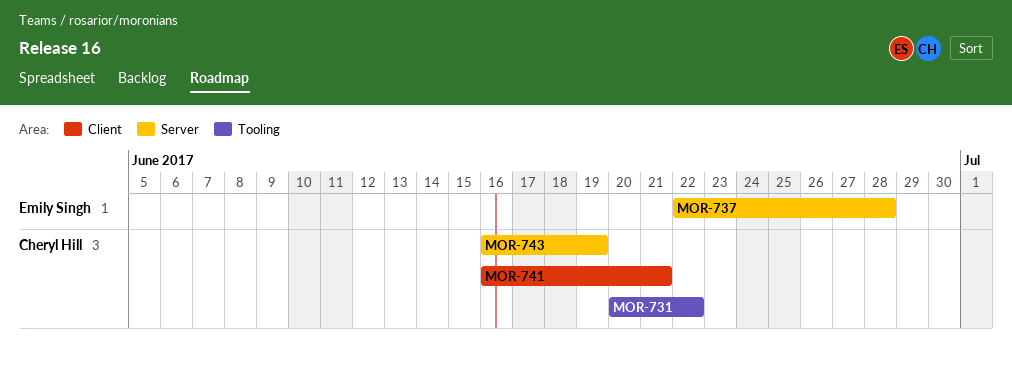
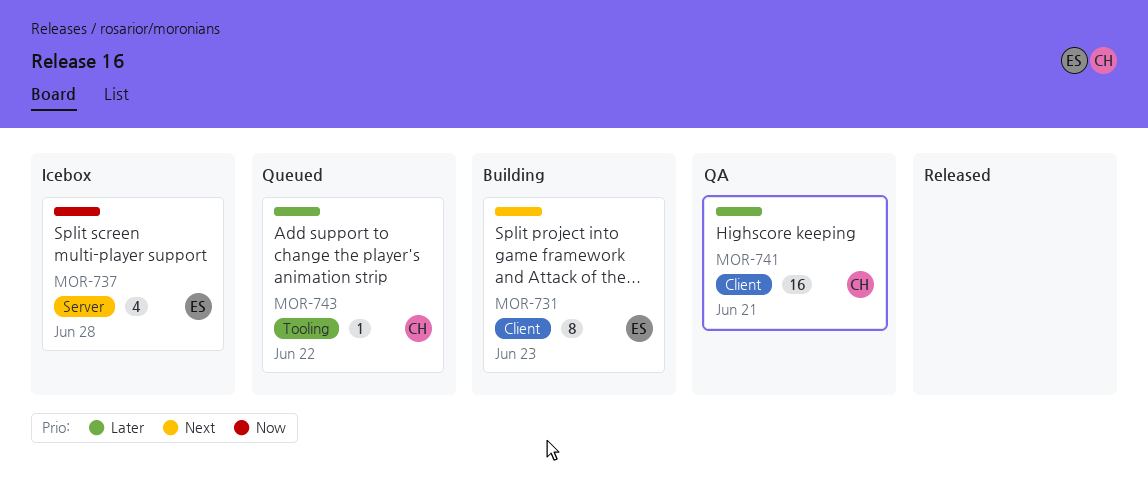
MOR-731, owner: Cheryl Hill -> Emily Singh
MOR-731, label: Tooling -> Client
MOR-731, due: Jun 22 -> Jun 23
MOR-743, label: Server -> Tooling
MOR-743, due: Jun 19 -> Jun 22

